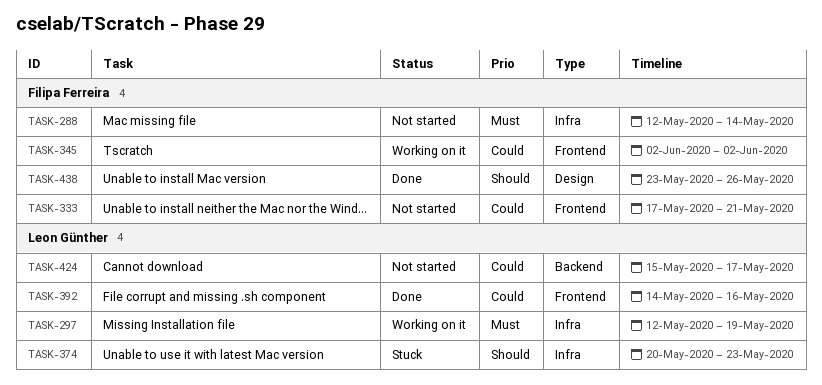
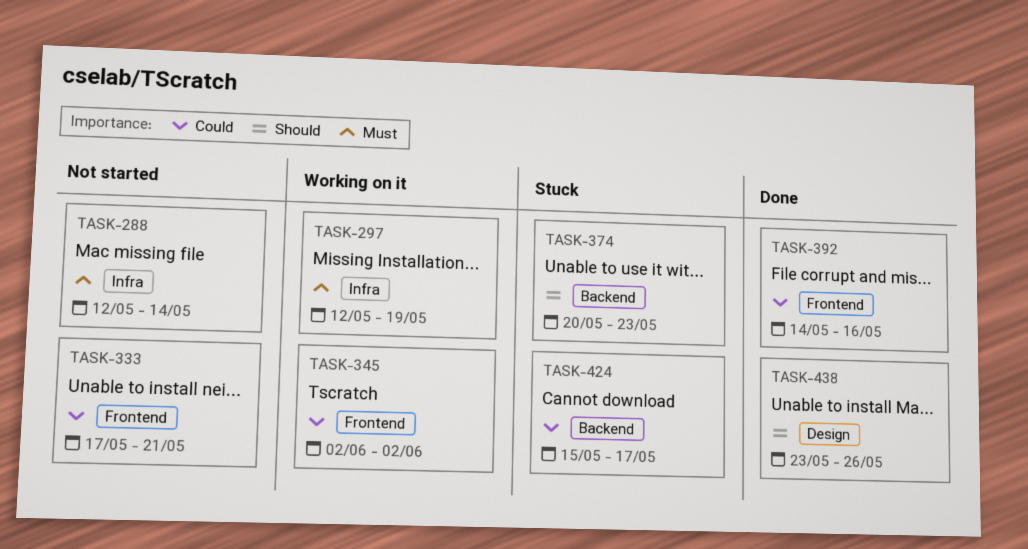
TASK-374, label: Infra -> Backend
TASK-424, status: Not started -> Stuck

